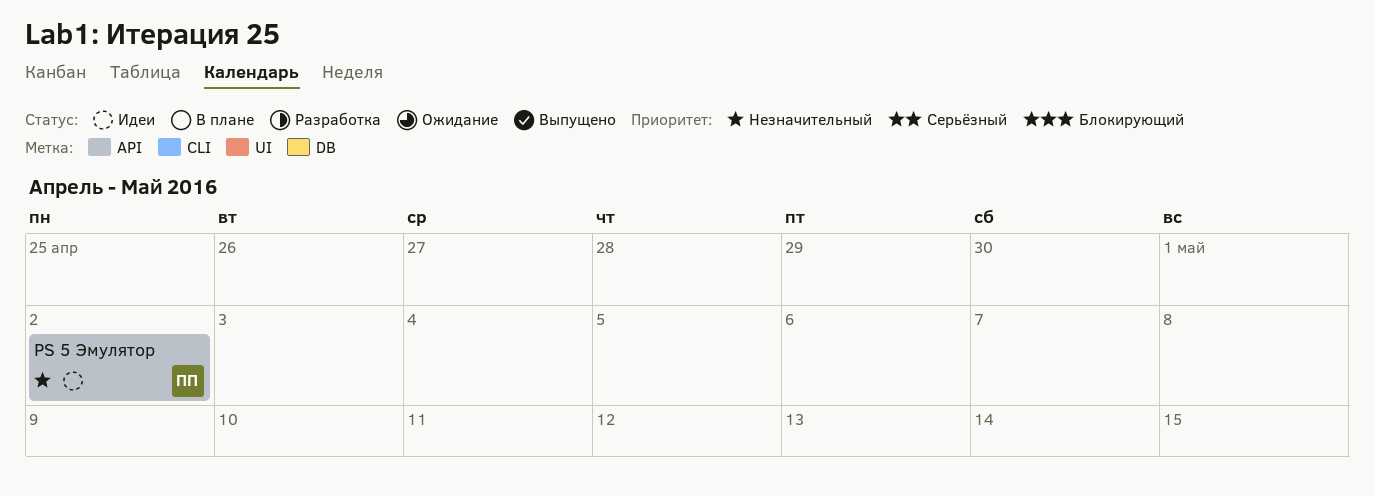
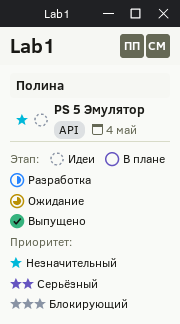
PS 5 Эмулятор, due: May 2 -> May 4

